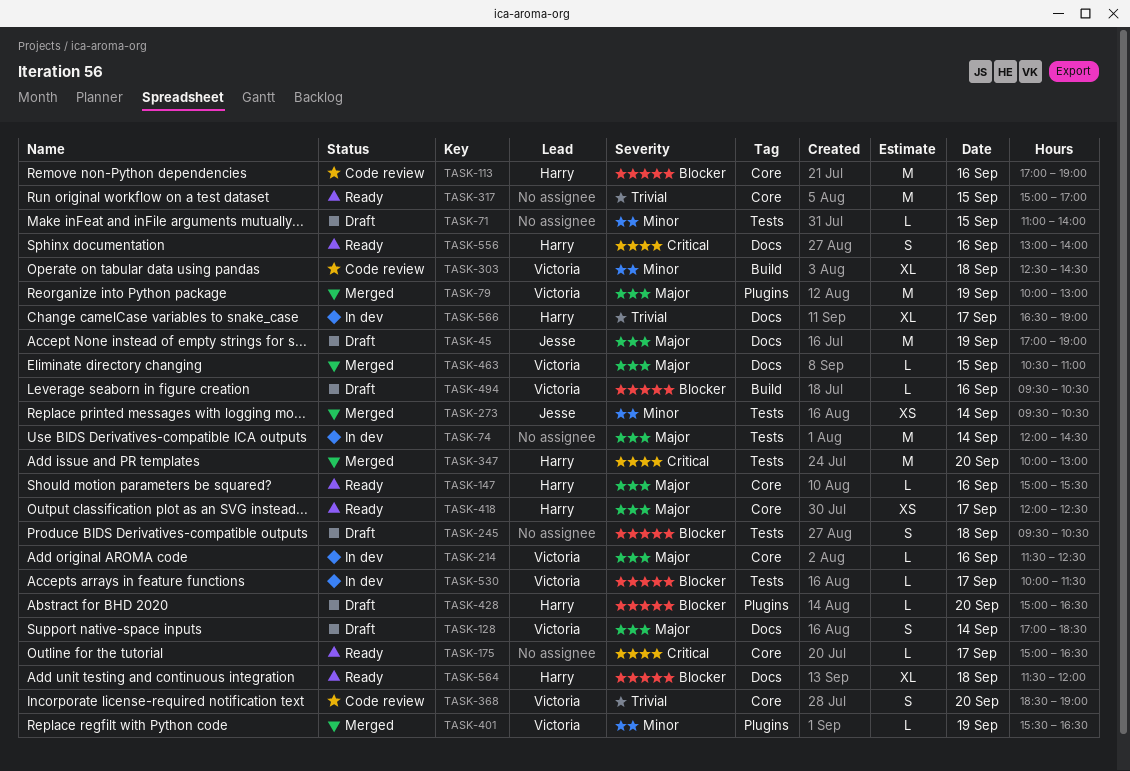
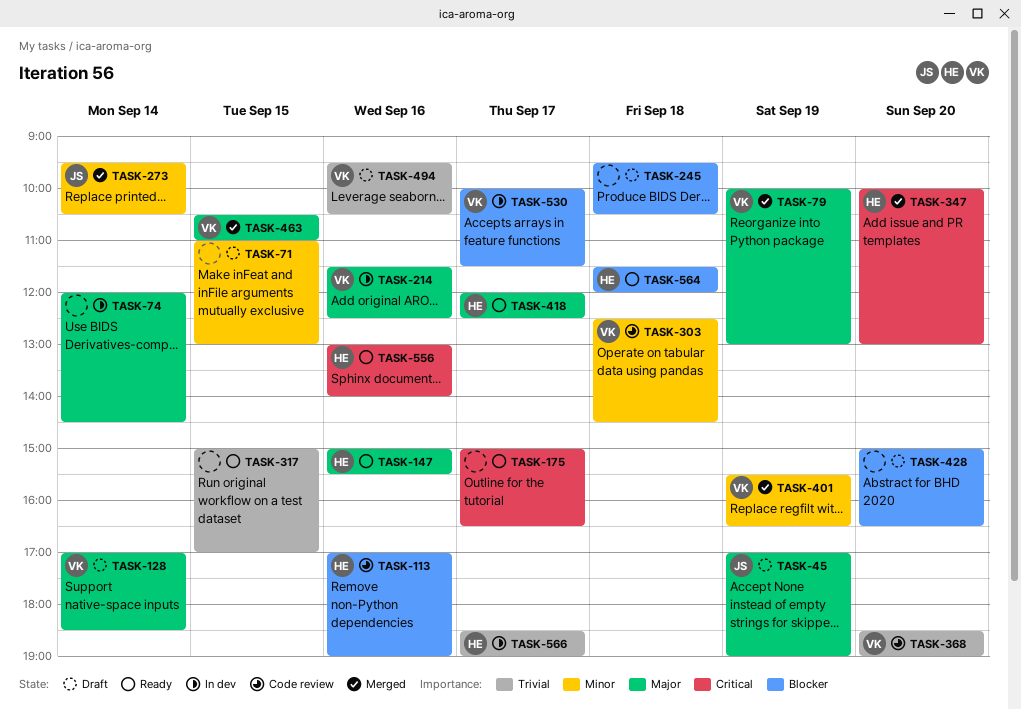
TASK-71, ends: 14:00 -> 13:00
TASK-428, owner: Harry -> none
TASK-494, priority: Blocker -> Trivial
TASK-566, begins: 16:30 -> 18:30

